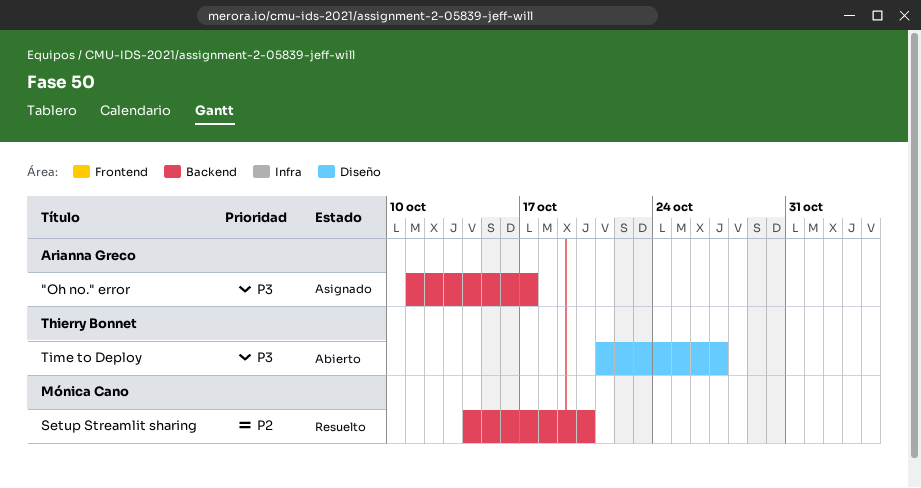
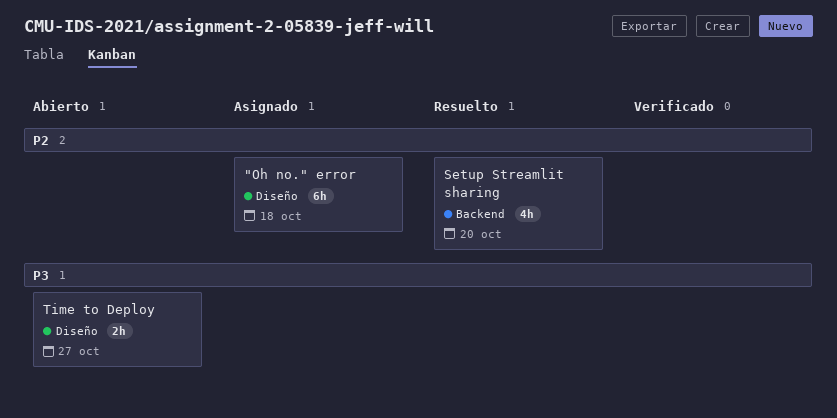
"Oh no." error, priority: P3 -> P2
"Oh no." error, label: Backend -> Diseño
"Oh no." error, due: Oct 17 -> Oct 18

